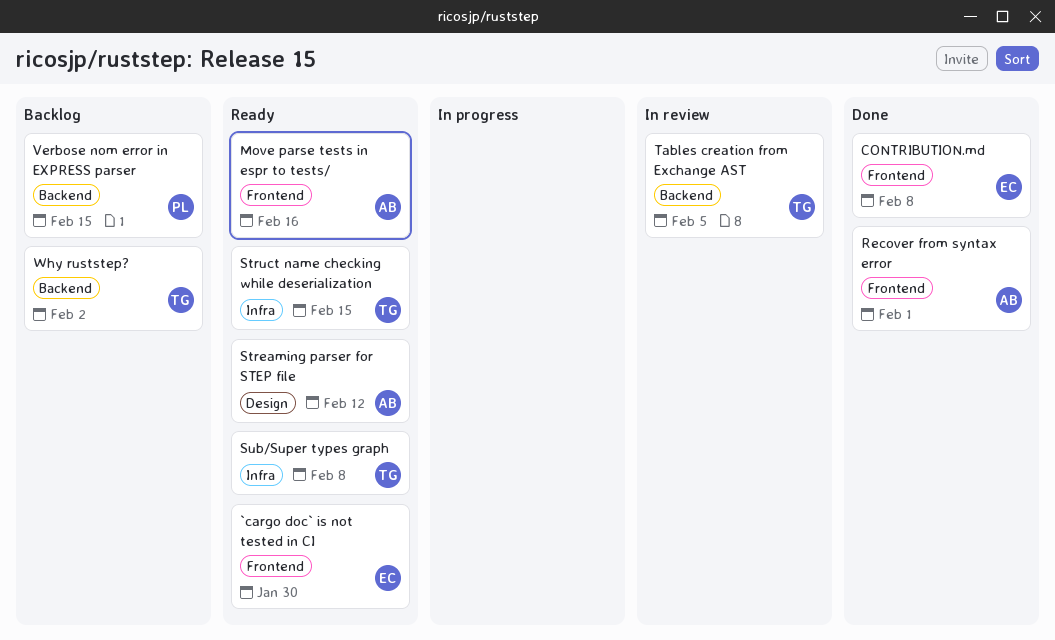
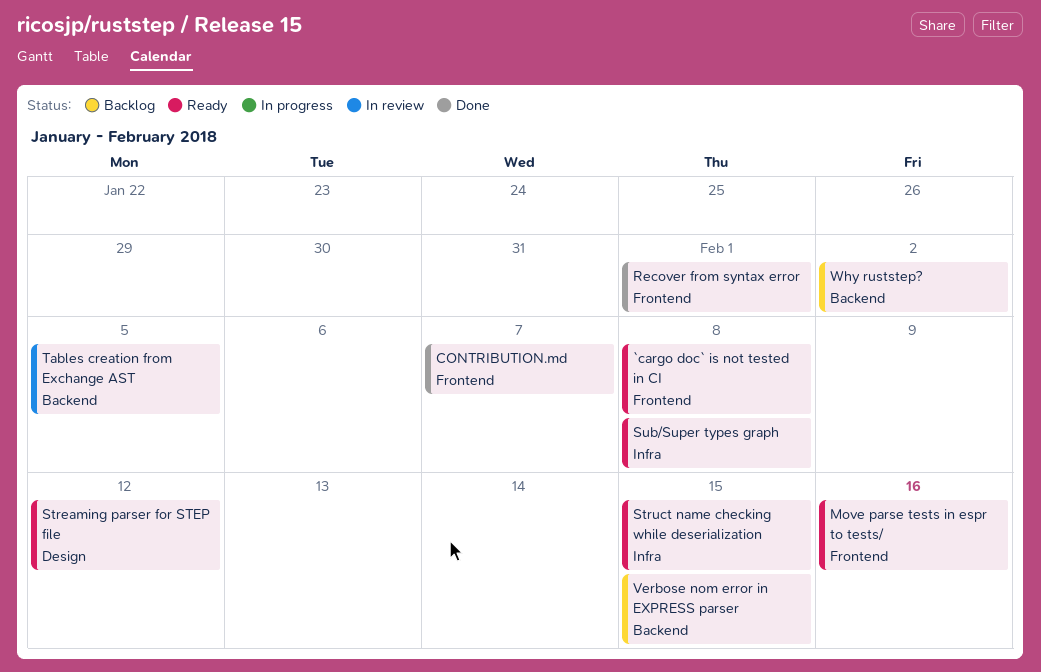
`cargo doc` is not tested in CI, due: Jan 30 -> Feb 8
CONTRIBUTION.md, due: Feb 8 -> Feb 7

